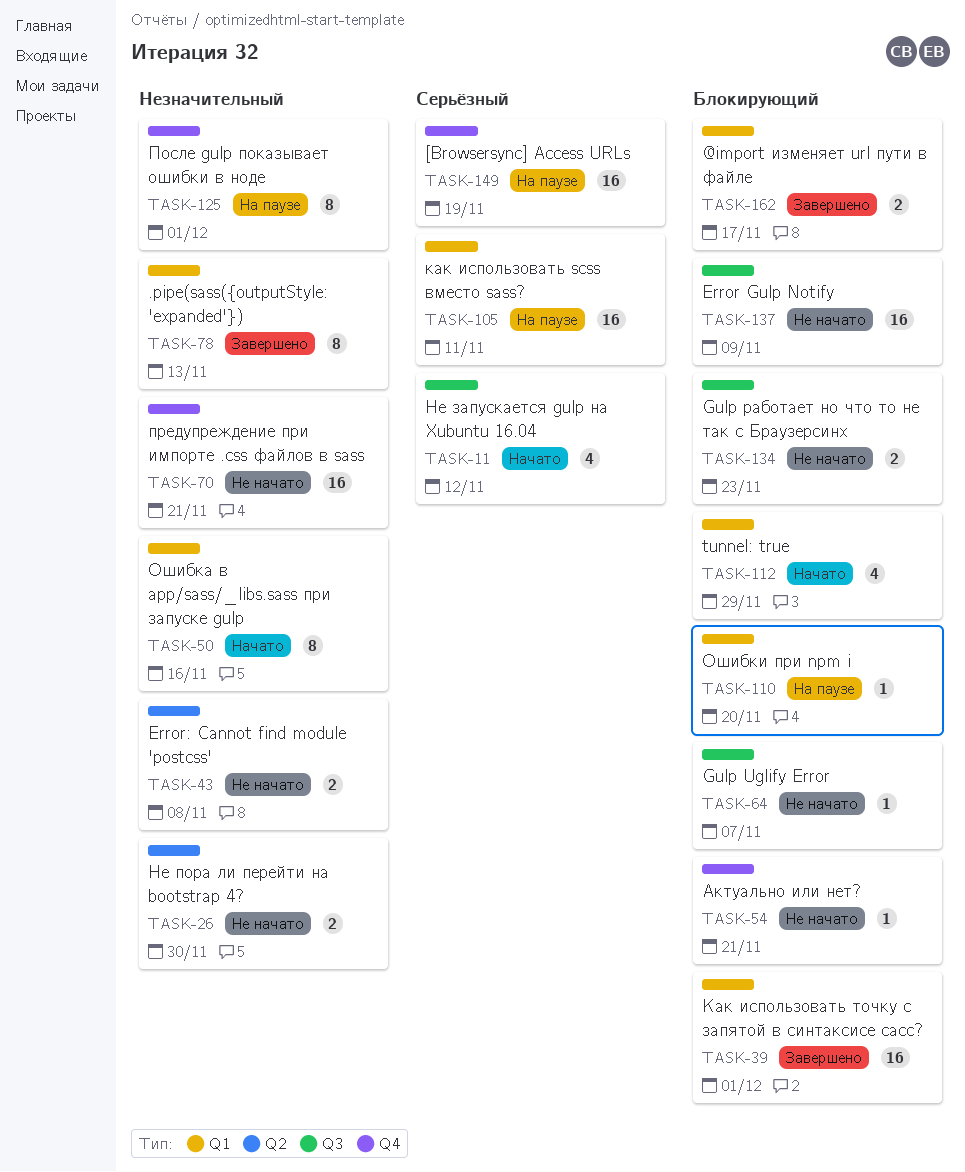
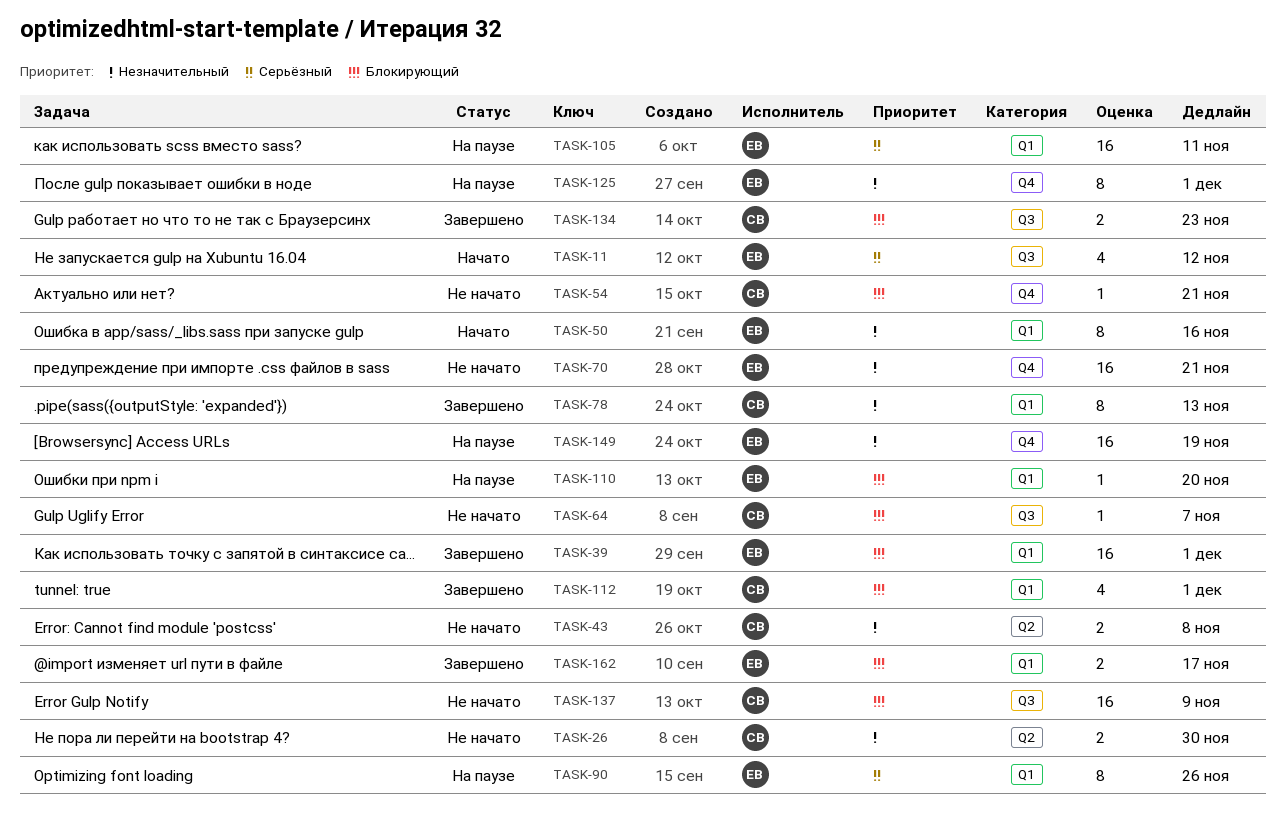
TASK-90: none -> present
TASK-112, status: Начато -> Завершено
TASK-112, due: Nov 29 -> Dec 1
TASK-134, status: Не начато -> Завершено
TASK-149, priority: Серьёзный -> Незначительный

